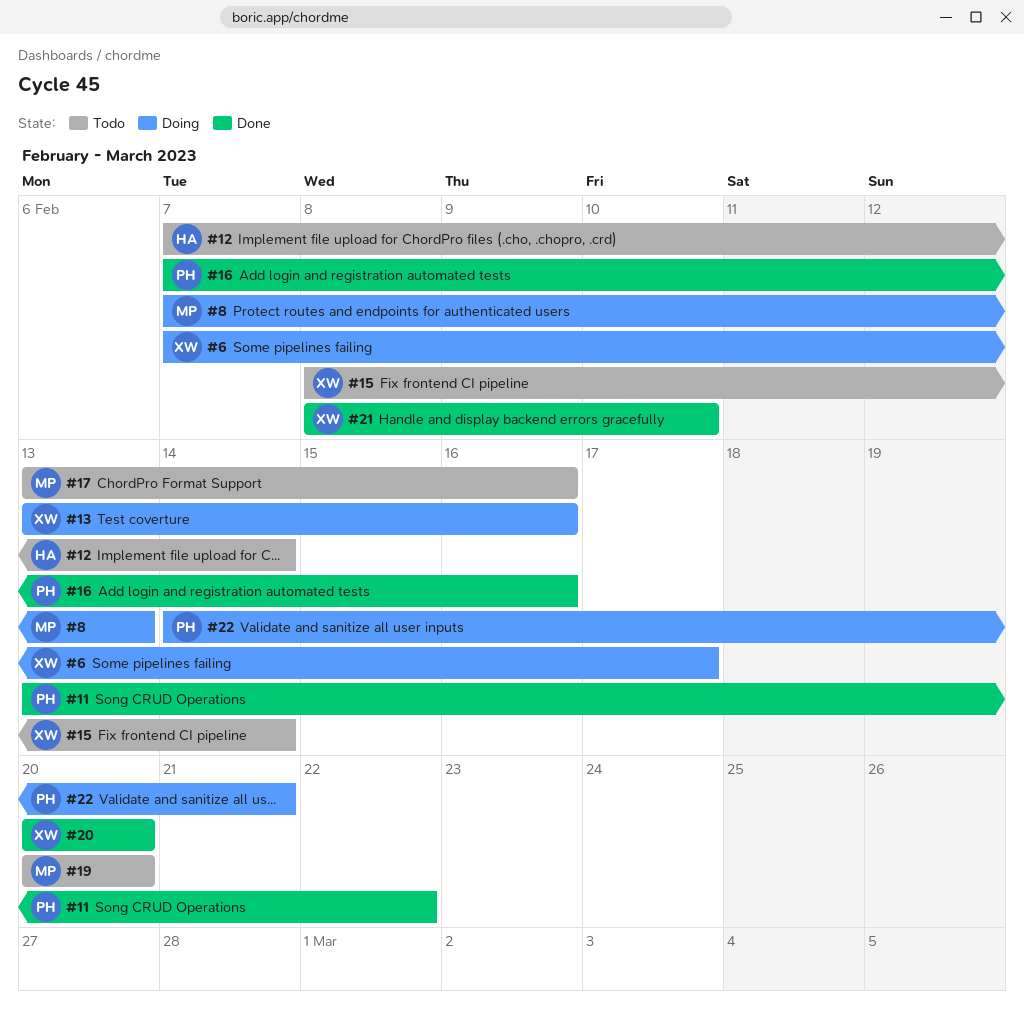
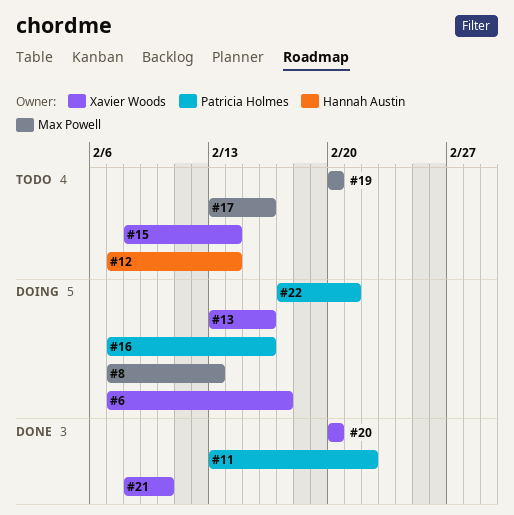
#16, status: Done -> Doing
#22, start: Feb 14 -> Feb 17

